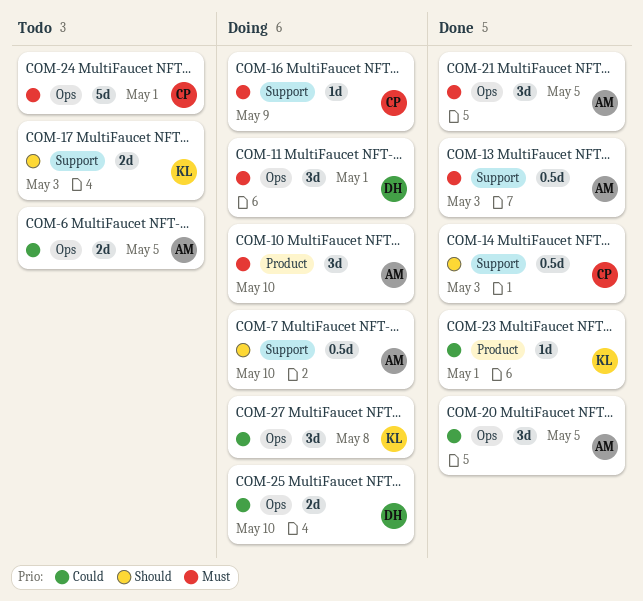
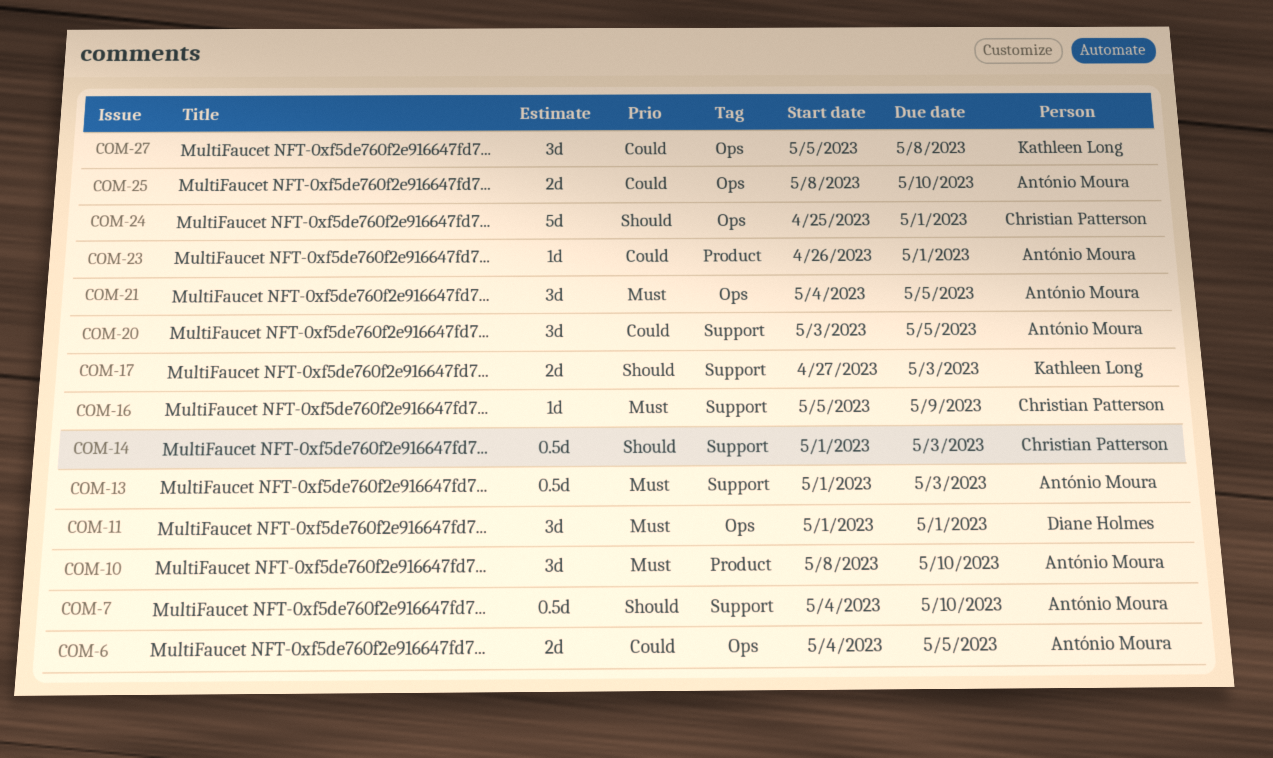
COM-20, label: Ops -> Support
COM-23, owner: Kathleen Long -> António Moura
COM-24, priority: Must -> Should
COM-25, owner: Diane Holmes -> António Moura

